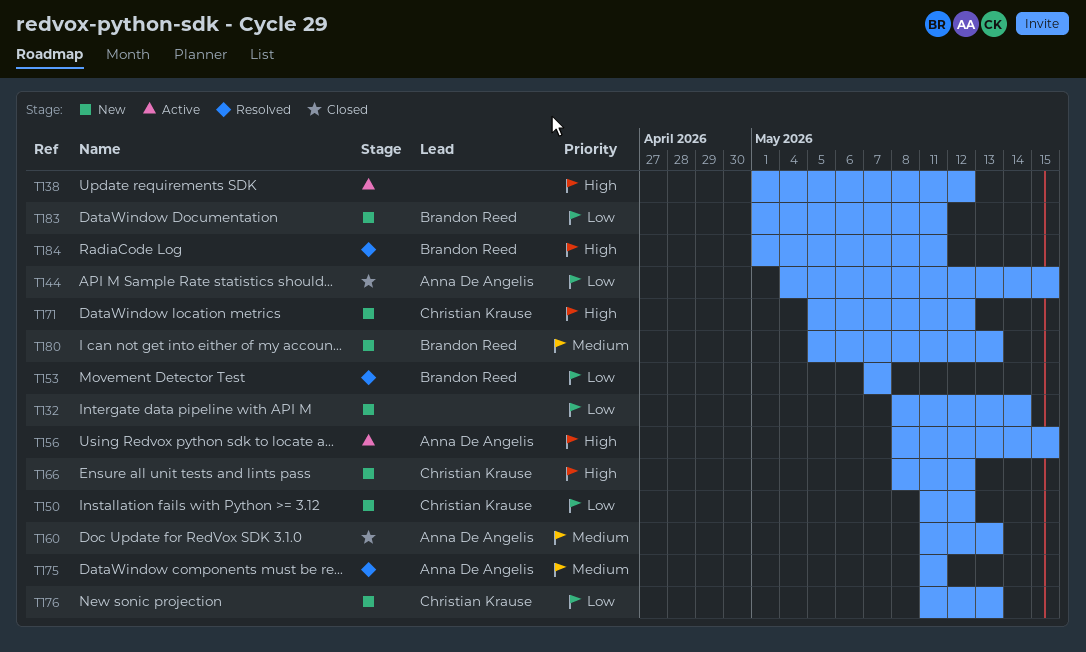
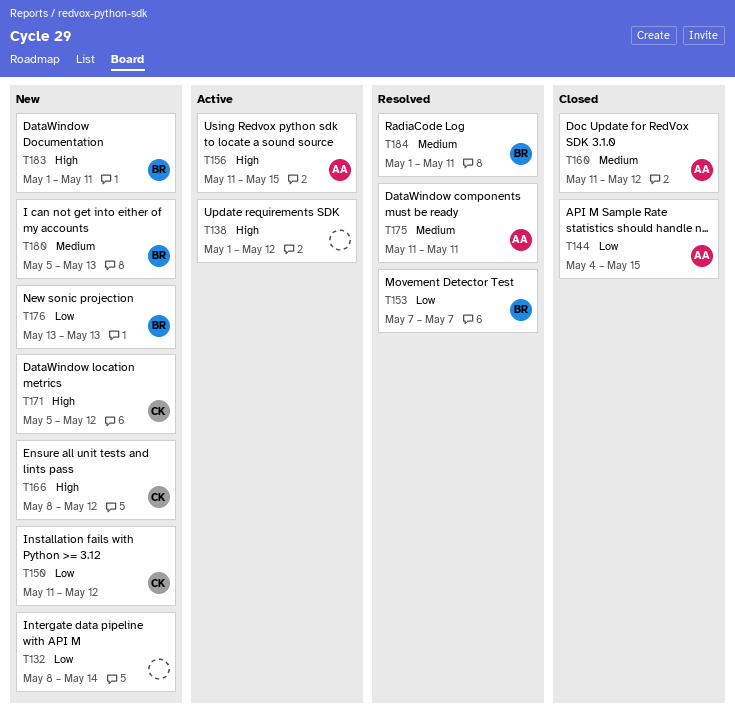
T156, start: May 8 -> May 11
T160, due: May 13 -> May 12
T176, owner: Christian Krause -> Brandon Reed
T176, start: May 11 -> May 13
T183, priority: Low -> High
T184, priority: High -> Medium

